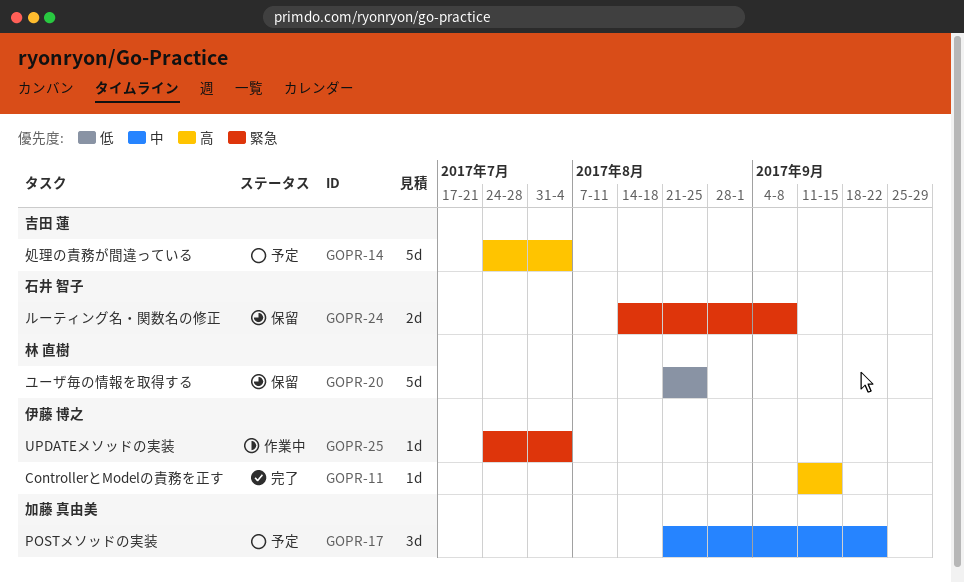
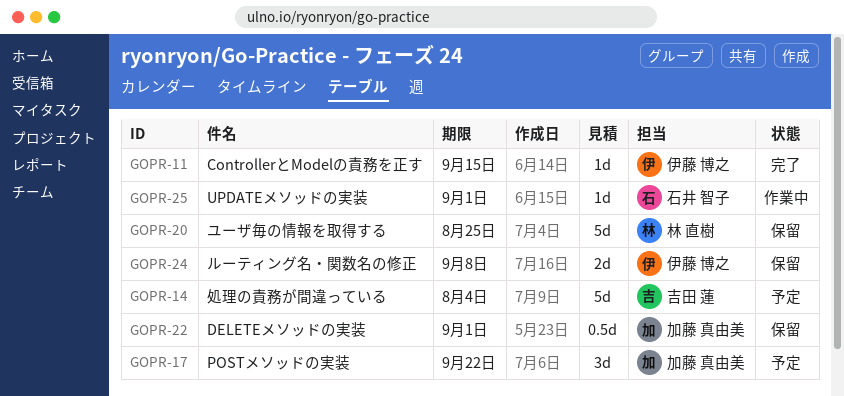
GOPR-22: none -> present
GOPR-24, owner: 石井 智子 -> 伊藤 博之
GOPR-25, owner: 伊藤 博之 -> 石井 智子
GOPR-25, due: Aug 4 -> Sep 1

